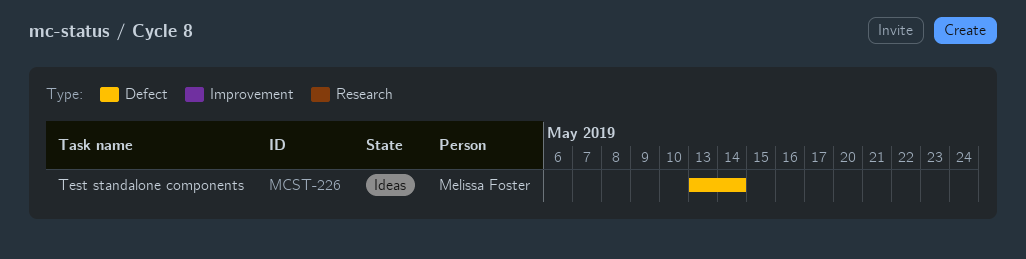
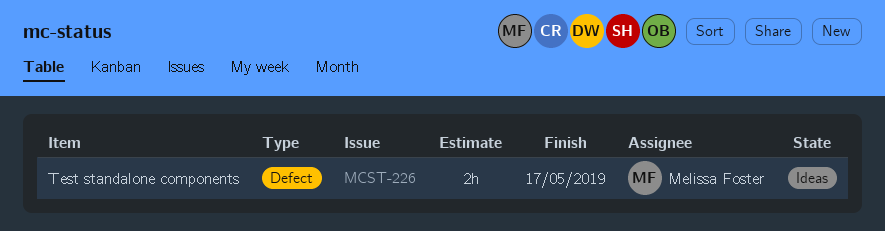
MCST-226, due: May 14 -> May 17

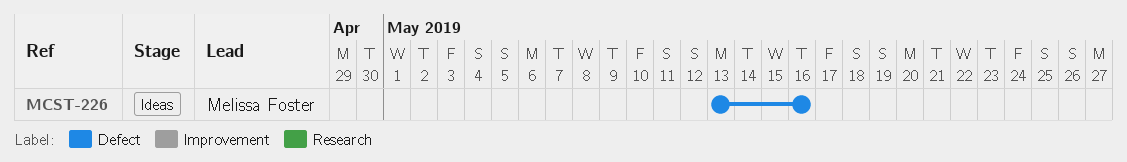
MCST-226, due: May 17 -> May 16

